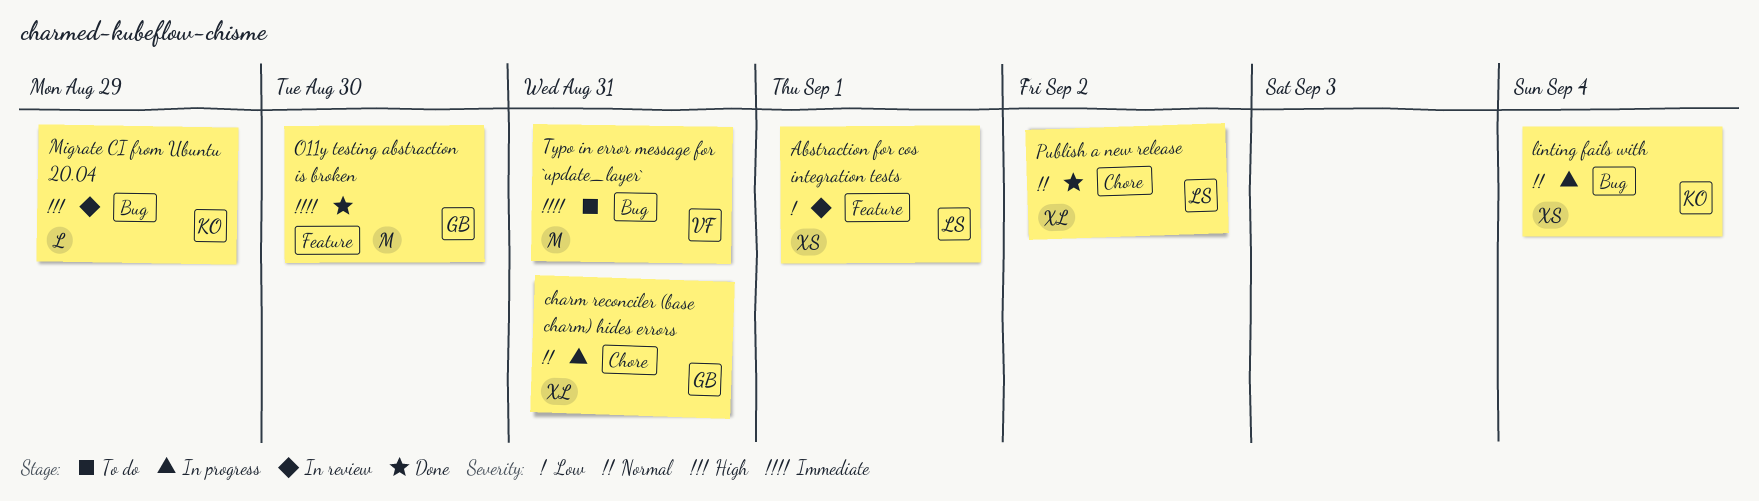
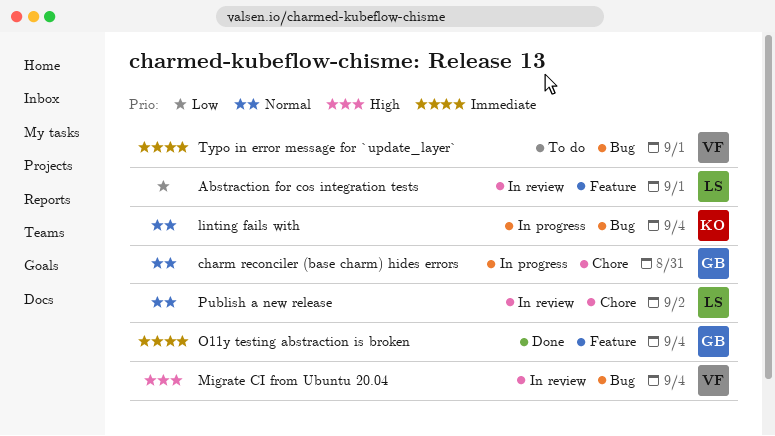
Migrate CI from Ubuntu 20.04, owner: KO -> VF
Migrate CI from Ubuntu 20.04, due: Aug 29 -> Sep 4
O11y testing abstraction is broken, due: Aug 30 -> Sep 4
Publish a new release, status: Done -> In review
Typo in error message for `update_layer`, due: Aug 31 -> Sep 1

